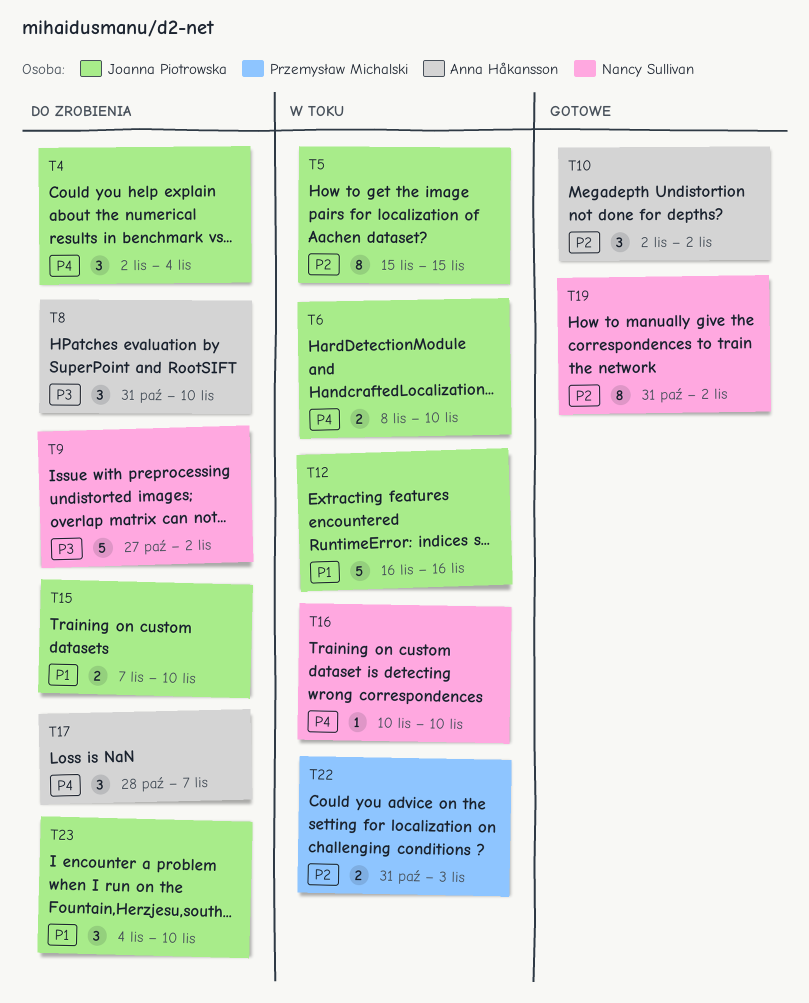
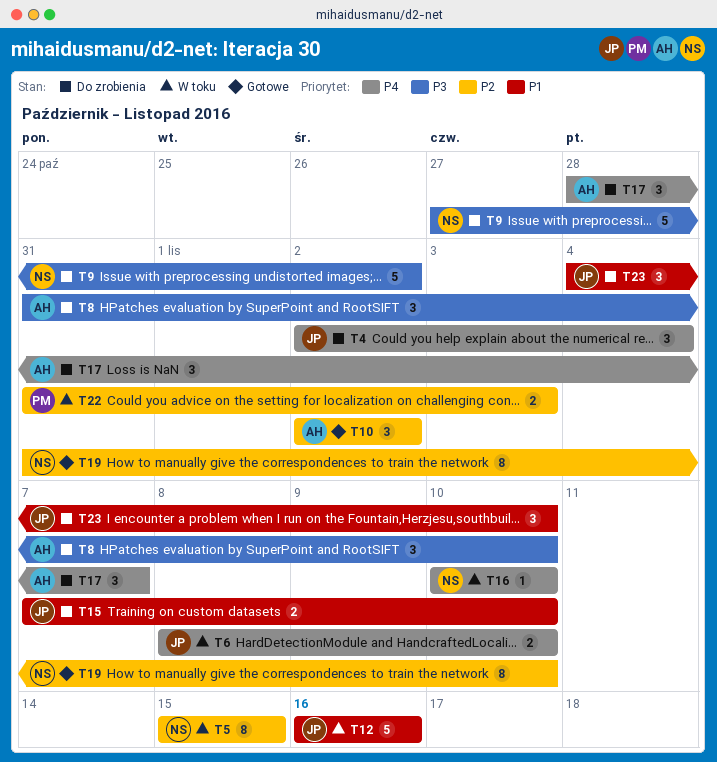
T5, owner: Joanna Piotrowska -> Nancy Sullivan
T19, due: Nov 2 -> Nov 10

